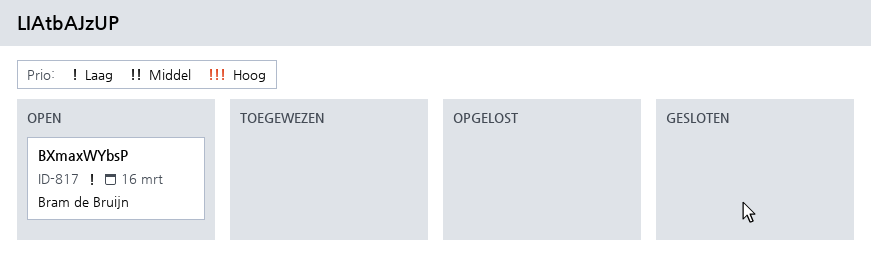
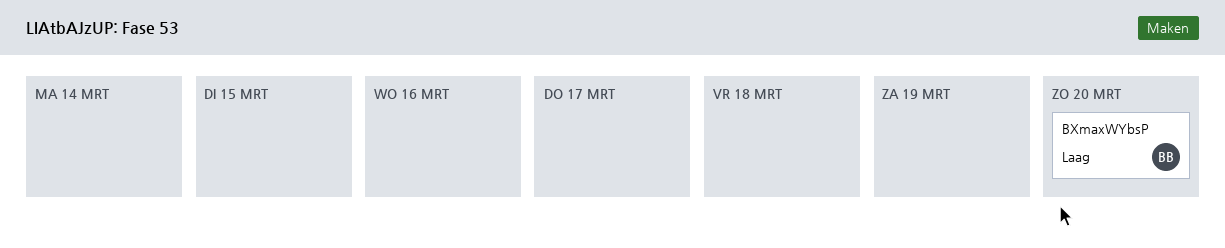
BXmaxWYbsP, due: Mar 16 -> Mar 20

